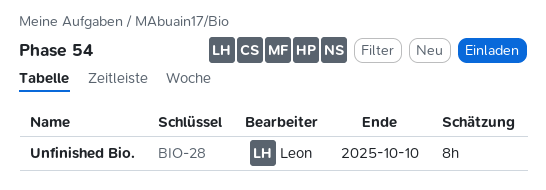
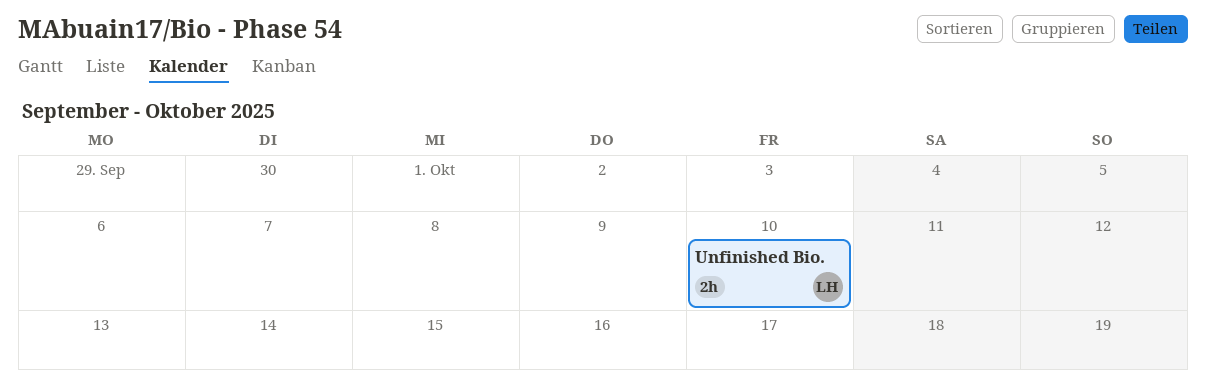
Unfinished Bio., estimate: 8h -> 2h

